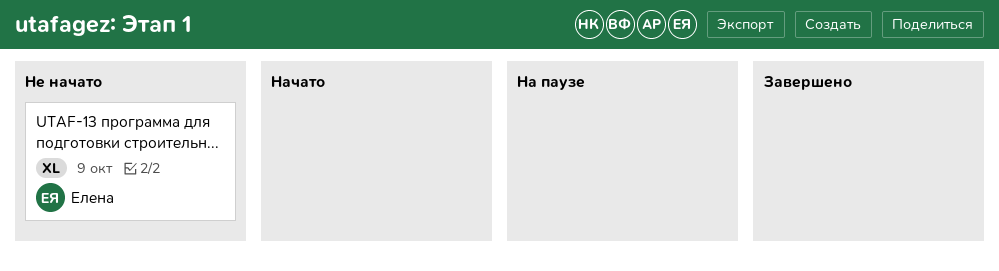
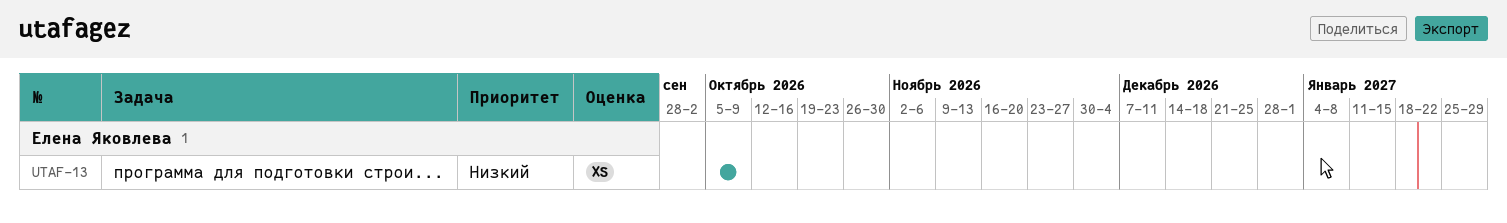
UTAF-13, estimate: XL -> XS

